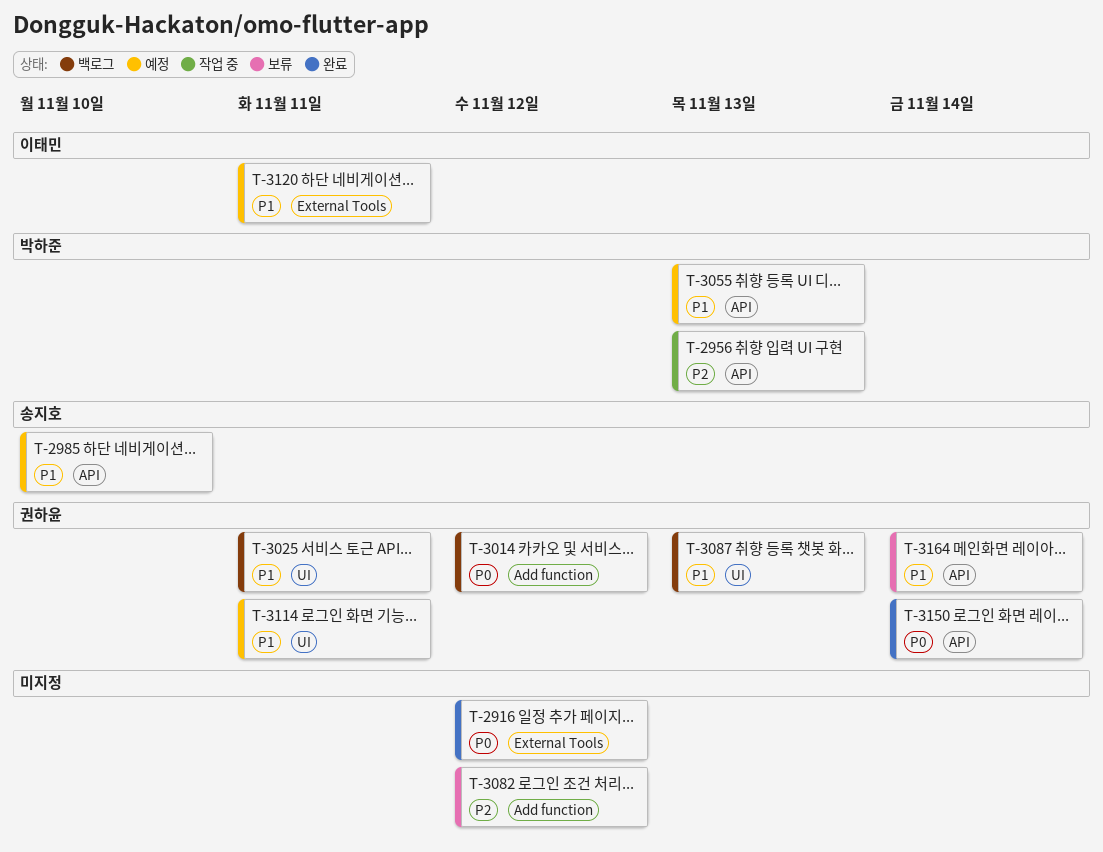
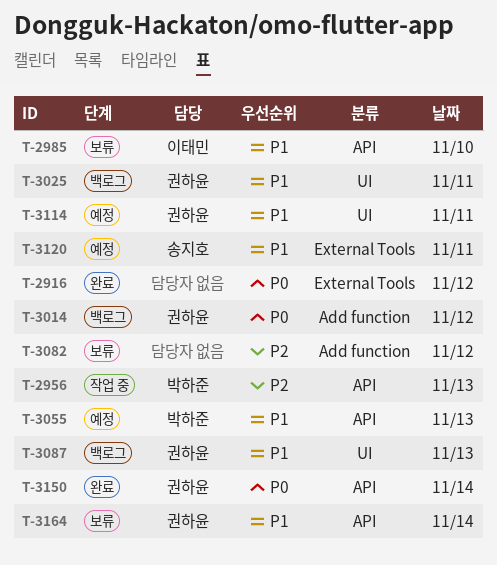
T-2985, status: 예정 -> 보류
T-2985, owner: 송지호 -> 이태민
T-3120, owner: 이태민 -> 송지호

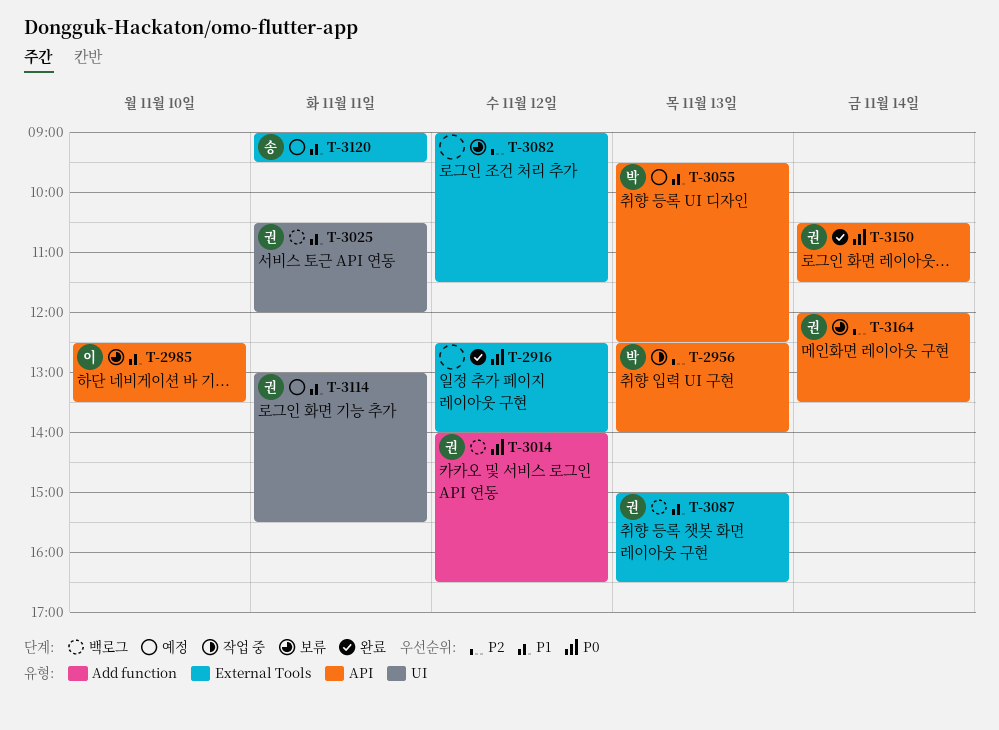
T-3082, label: Add function -> External Tools
T-3087, label: UI -> External Tools
T-3164, priority: P1 -> P2

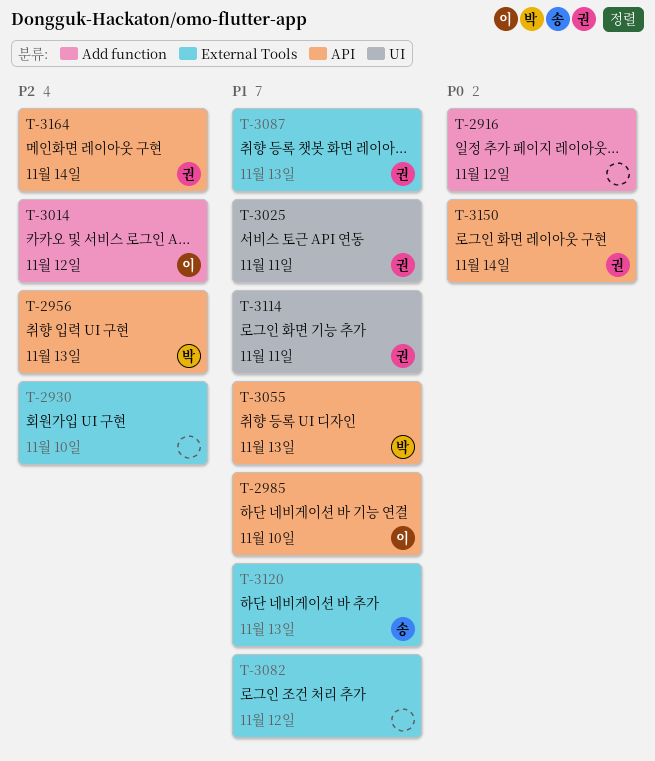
T-2916, label: External Tools -> Add function
T-2930: none -> present
T-3014, owner: 권 -> 이
T-3014, priority: P0 -> P2
T-3082, priority: P2 -> P1
T-3120, day: Nov 11 -> Nov 13

